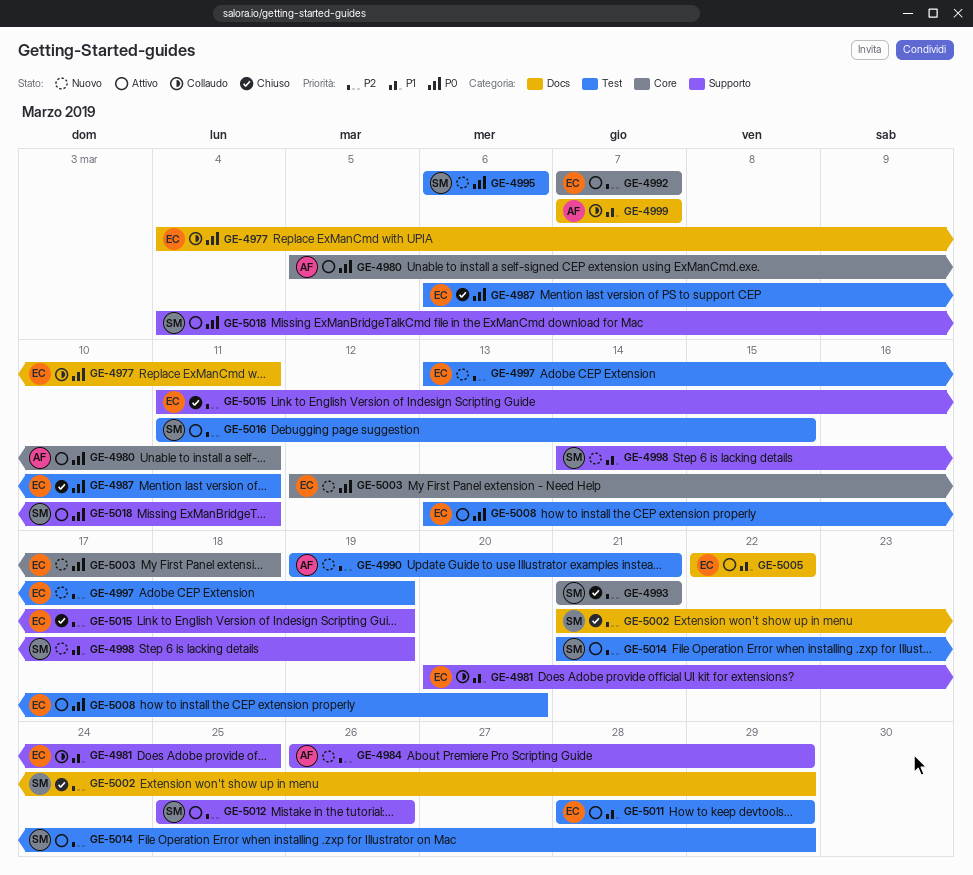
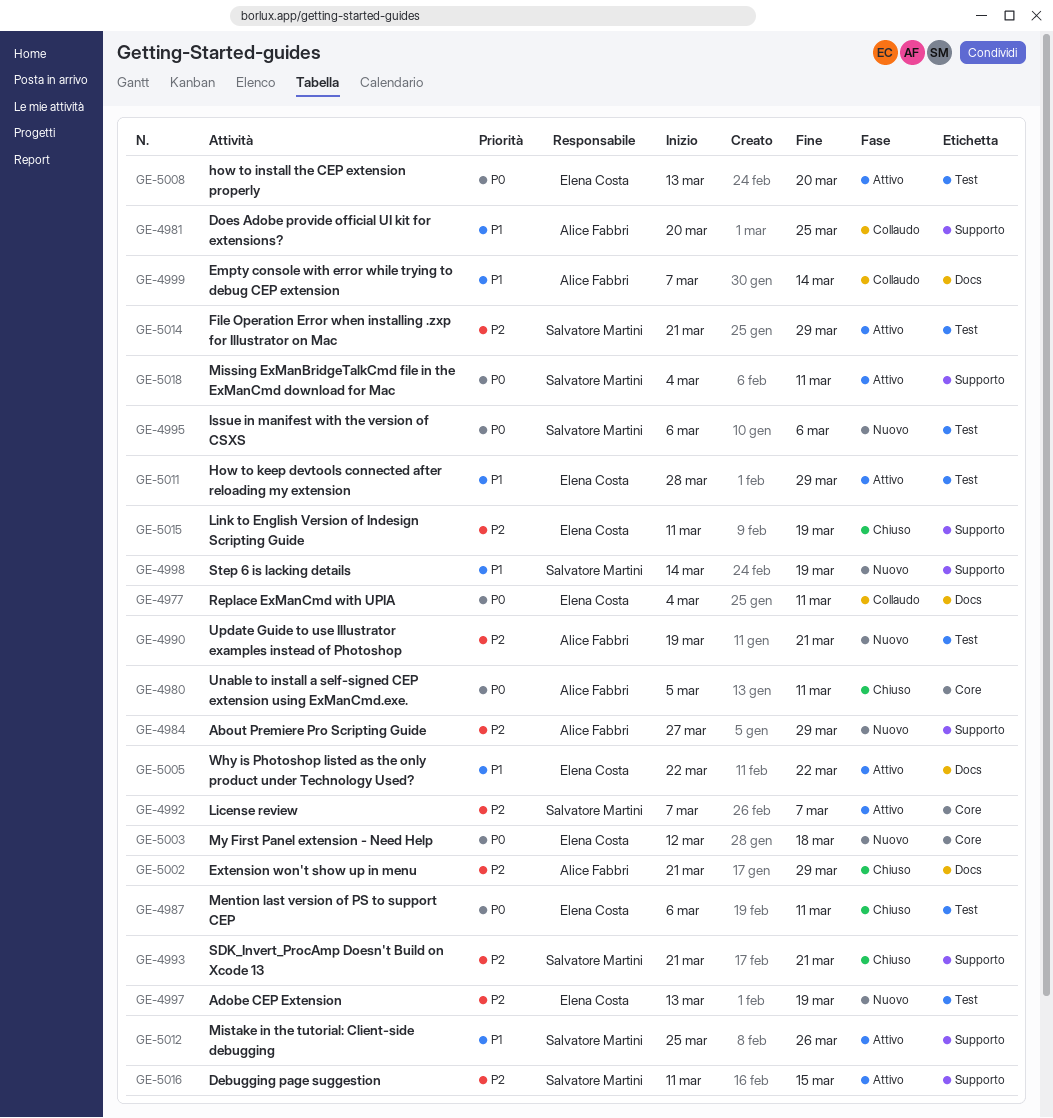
GE-4980, status: Attivo -> Chiuso
GE-4981, owner: Elena Costa -> Alice Fabbri
GE-4984, start: Mar 26 -> Mar 27
GE-4992, owner: Elena Costa -> Salvatore Martini
GE-4993, label: Core -> Supporto
GE-4999, due: Mar 7 -> Mar 14
GE-5002, owner: Salvatore Martini -> Alice Fabbri
GE-5012, priority: P2 -> P1
GE-5016, label: Test -> Supporto

